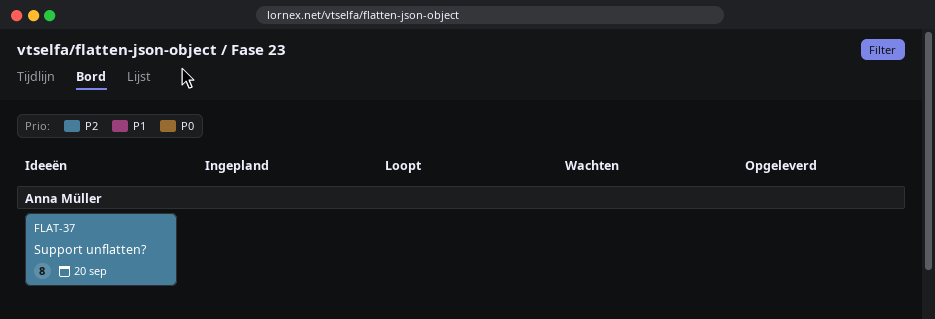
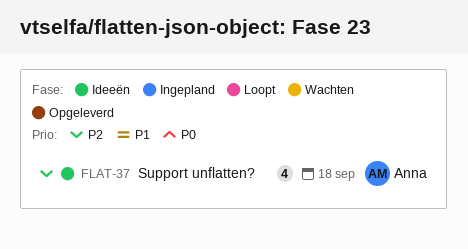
FLAT-37, estimate: 8 -> 4
FLAT-37, due: Sep 20 -> Sep 18

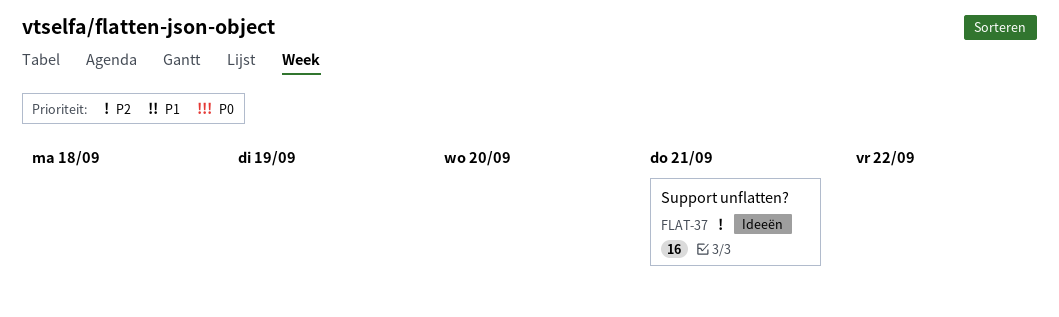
FLAT-37, estimate: 4 -> 16
FLAT-37, due: Sep 18 -> Sep 21

